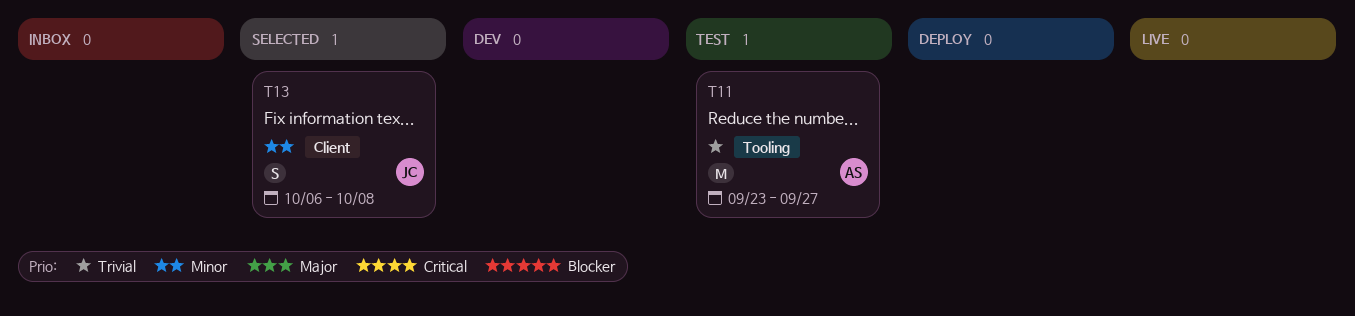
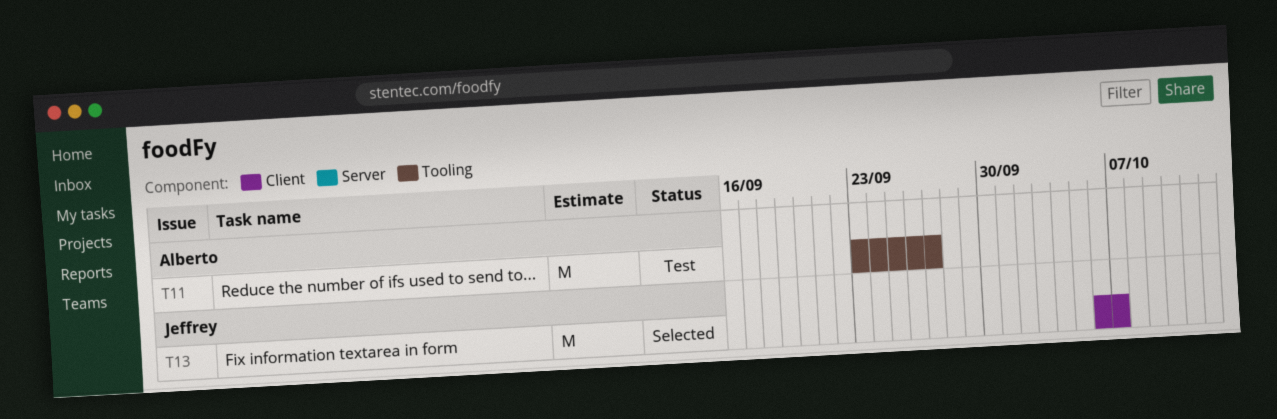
T13, estimate: S -> M
T13, due: Oct 8 -> Oct 7

